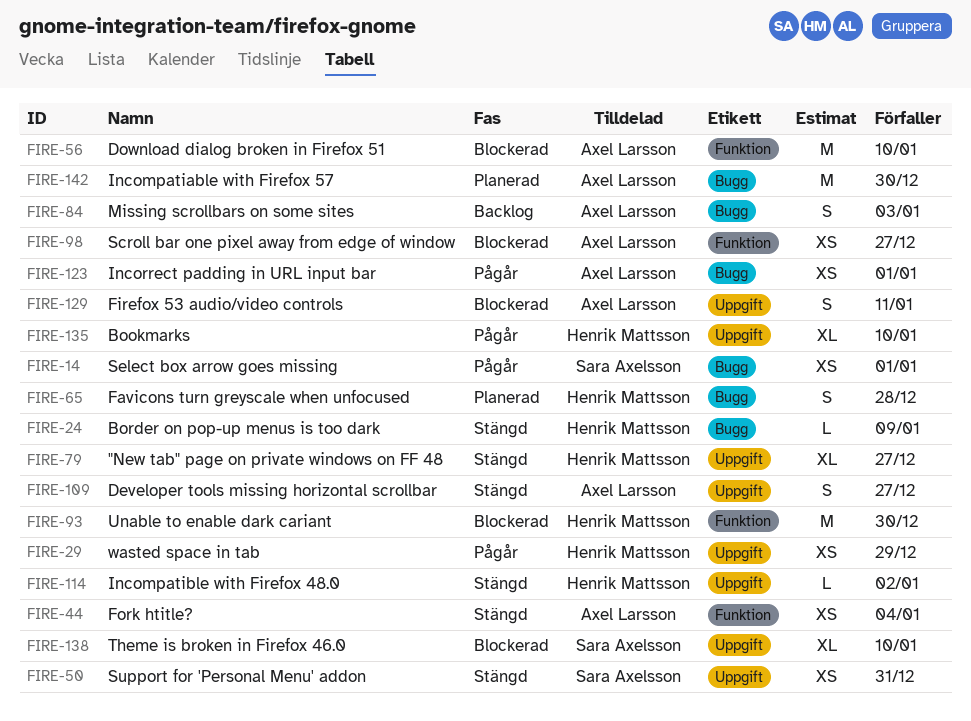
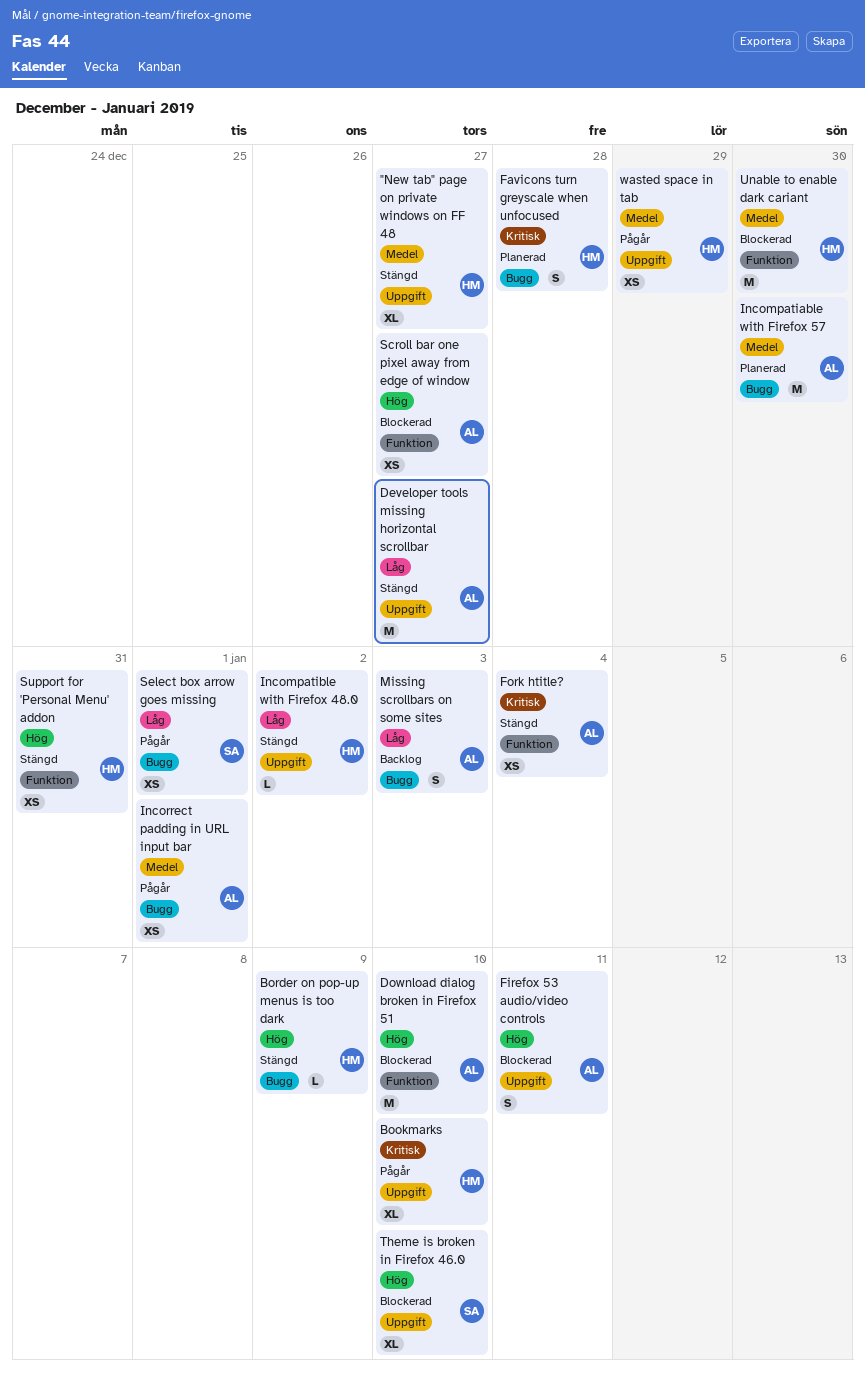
Developer tools missing horizontal scrollbar, estimate: S -> M
Support for 'Personal Menu' addon, owner: Sara Axelsson -> Henrik Mattsson
Support for 'Personal Menu' addon, label: Uppgift -> Funktion

